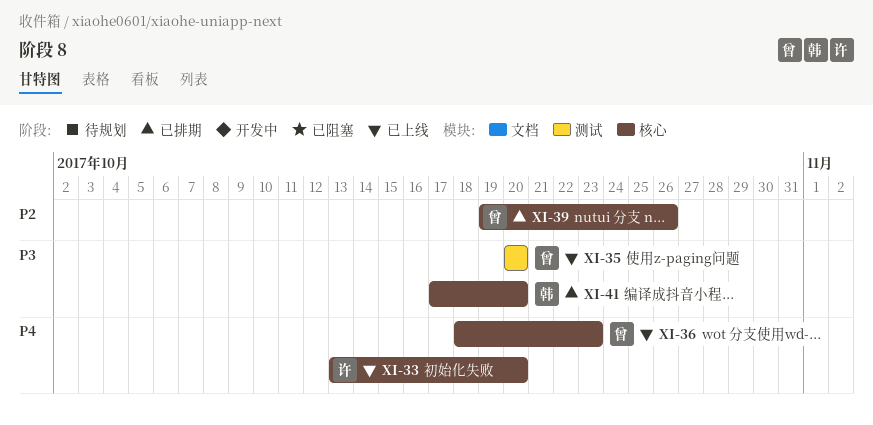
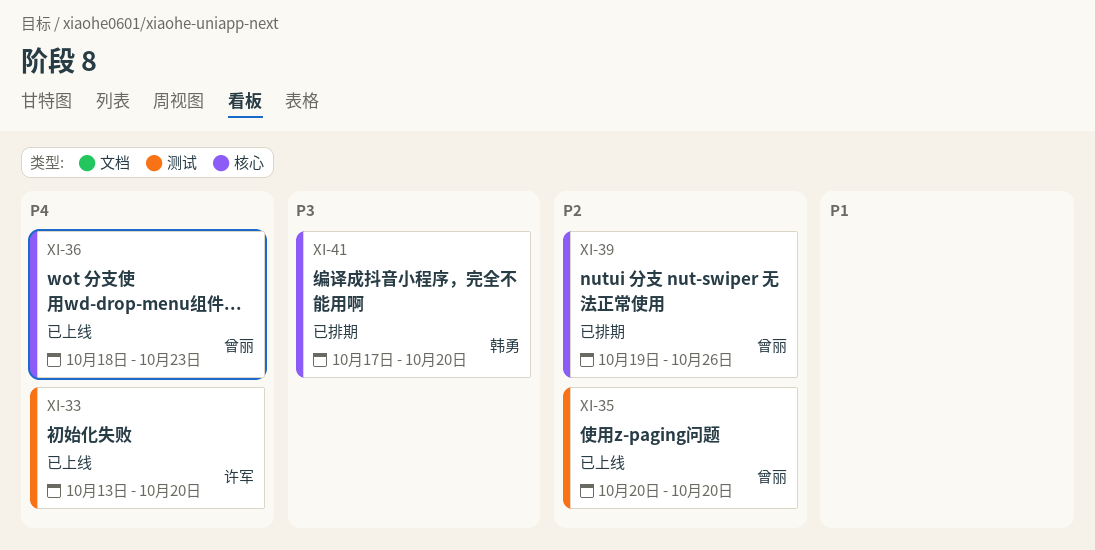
XI-33, label: 核心 -> 测试
XI-35, priority: P3 -> P2

